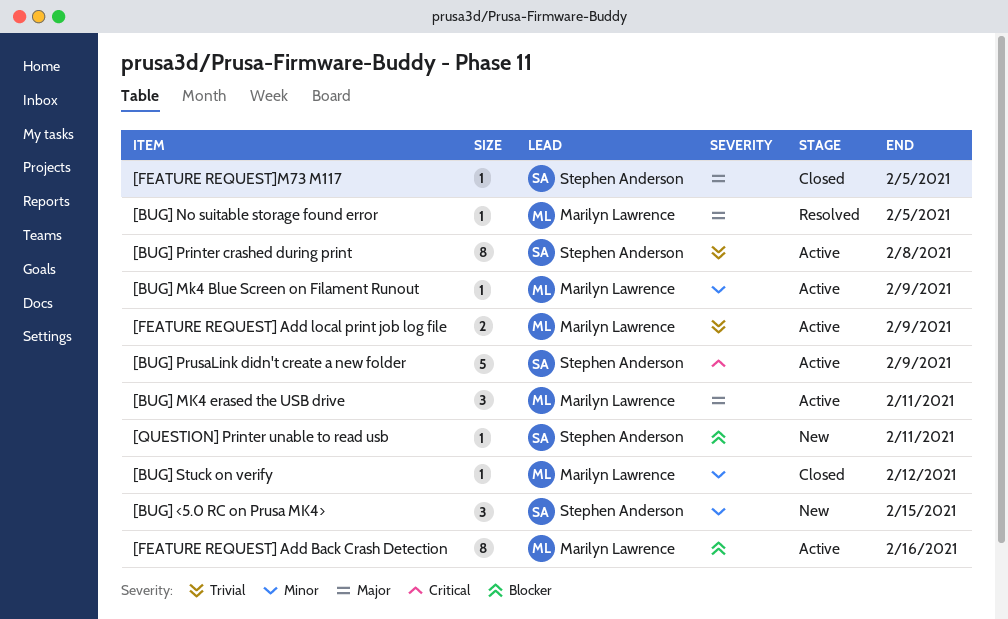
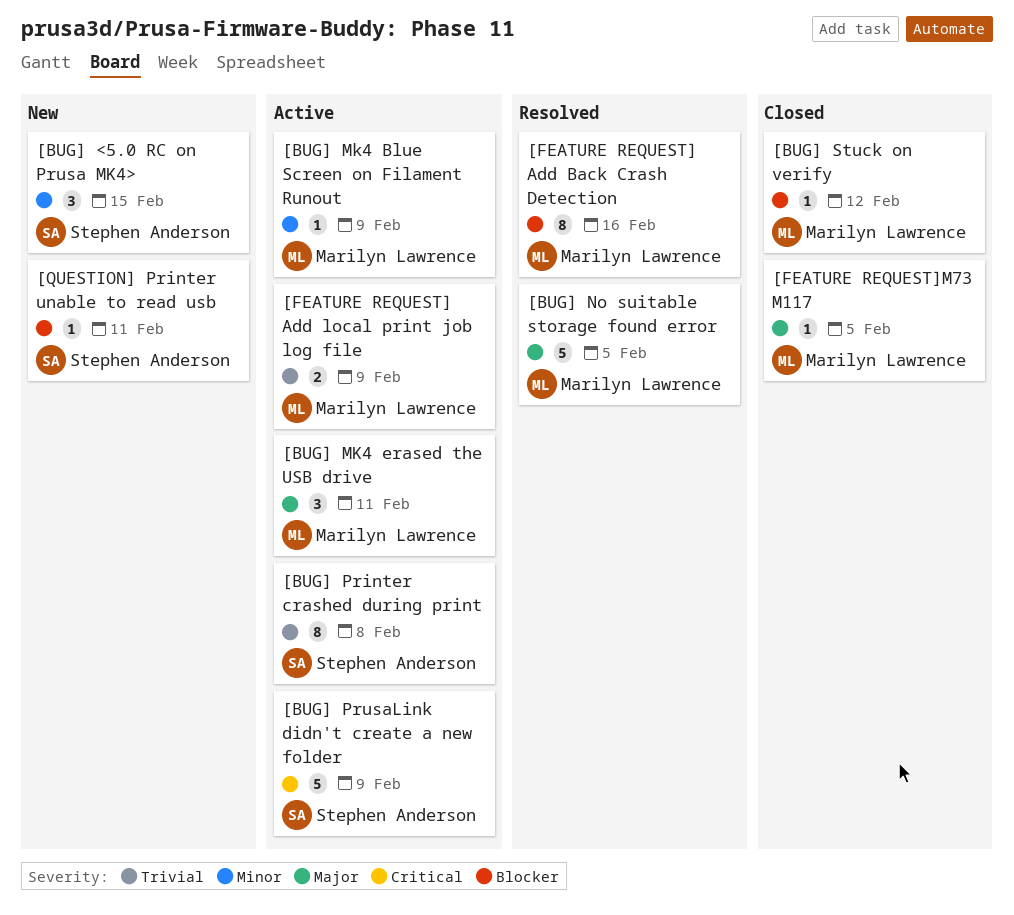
[BUG] No suitable storage found error, estimate: 1 -> 5
[BUG] Stuck on verify, priority: Minor -> Blocker
[FEATURE REQUEST] Add Back Crash Detection, status: Active -> Resolved
[FEATURE REQUEST]M73 M117, owner: Stephen Anderson -> Marilyn Lawrence

